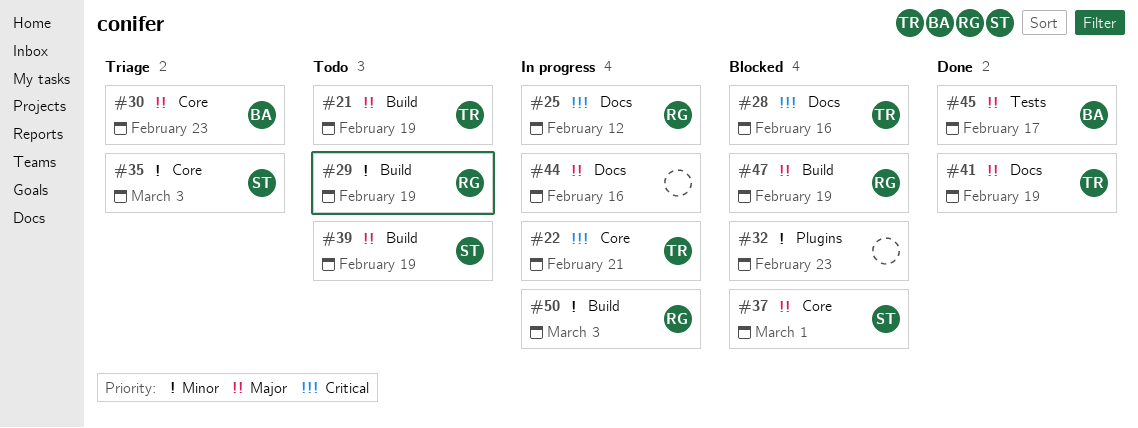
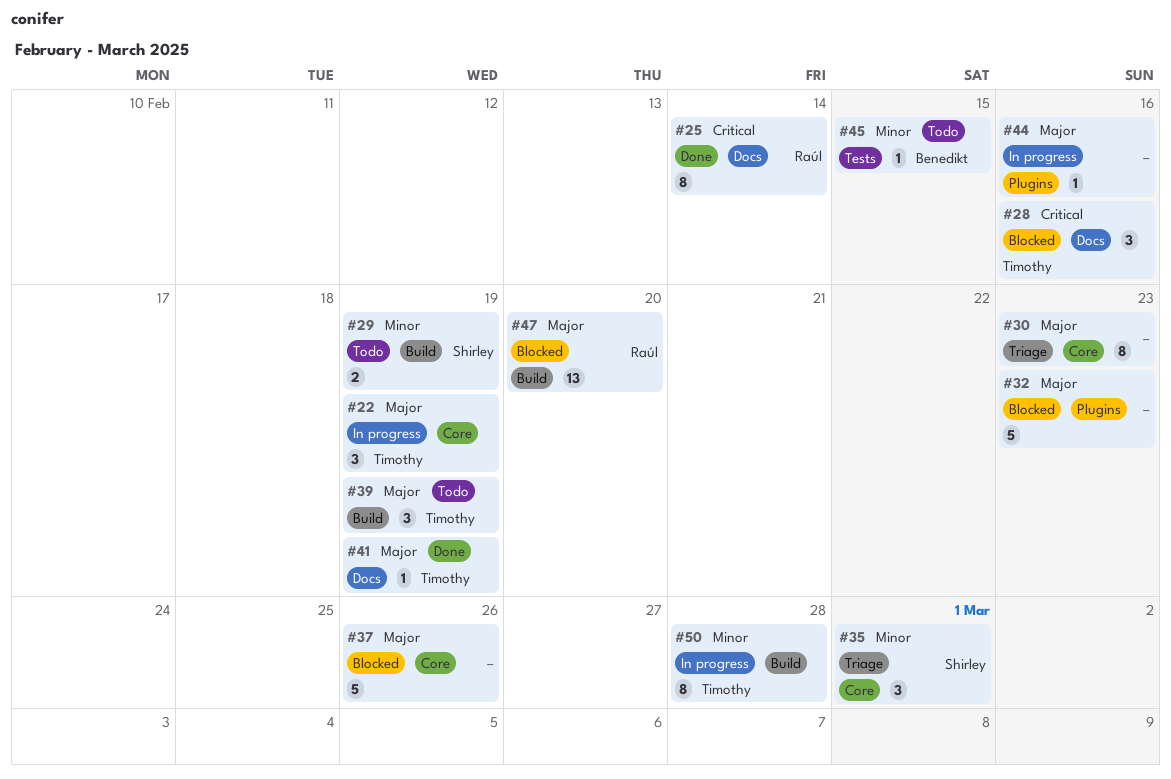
#21: present -> none
#22, priority: Critical -> Major
#22, due: Feb 21 -> Feb 19
#25, status: In progress -> Done
#25, due: Feb 12 -> Feb 14
#29, owner: Raúl -> Shirley
#30, owner: Benedikt -> none
#32, priority: Minor -> Major
#35, due: Mar 3 -> Mar 1
#37, owner: Shirley -> none
#37, due: Mar 1 -> Feb 26
#39, owner: Shirley -> Timothy
#44, label: Docs -> Plugins
#45, status: Done -> Todo
#45, priority: Major -> Minor
#45, due: Feb 17 -> Feb 15
#47, due: Feb 19 -> Feb 20
#50, owner: Raúl -> Timothy
#50, due: Mar 3 -> Feb 28

